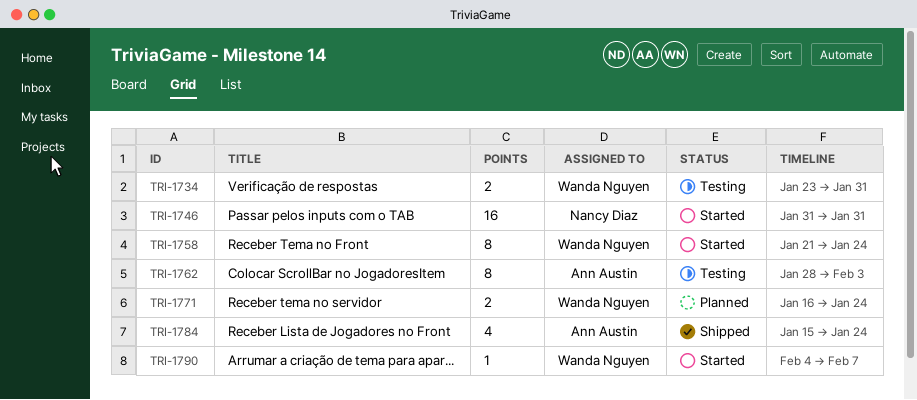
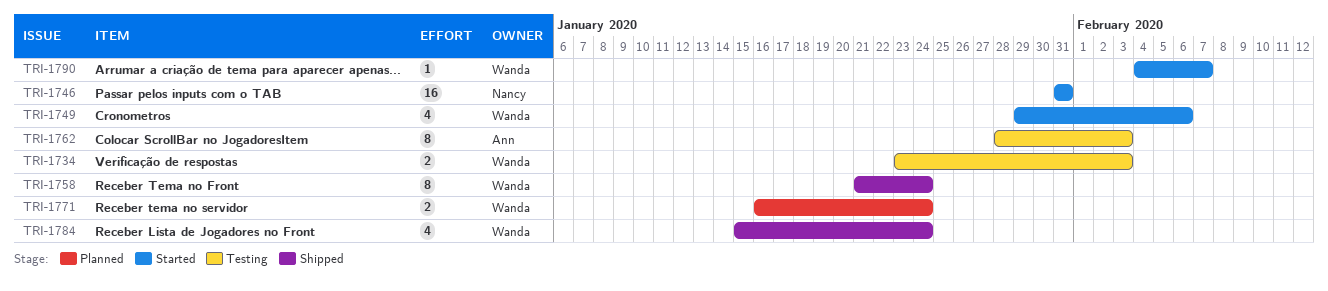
TRI-1734, due: Jan 31 -> Feb 3
TRI-1749: none -> present
TRI-1758, status: Started -> Shipped
TRI-1784, owner: Ann Austin -> Wanda Nguyen

